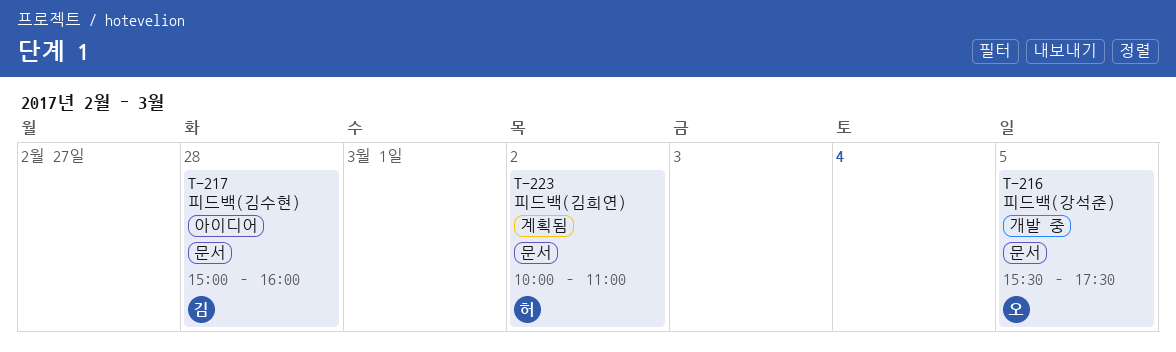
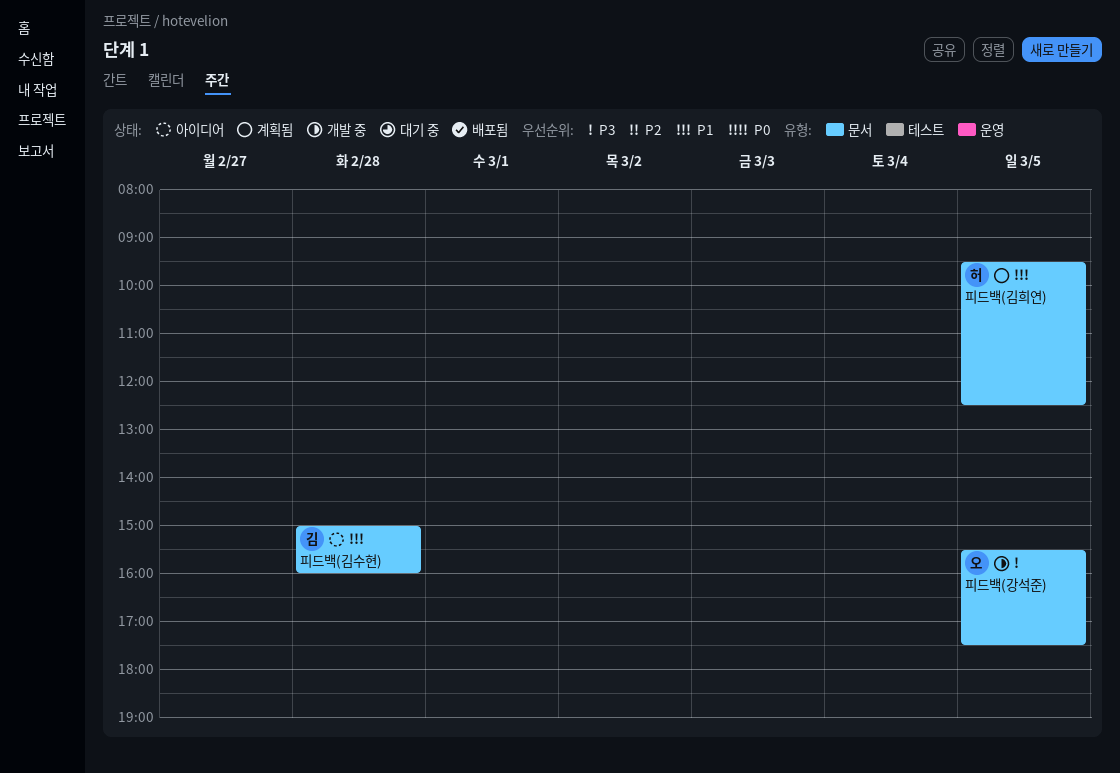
피드백(김희연), day: Mar 2 -> Mar 5
피드백(김희연), begins: 10:00 -> 09:30
피드백(김희연), ends: 11:00 -> 12:30

